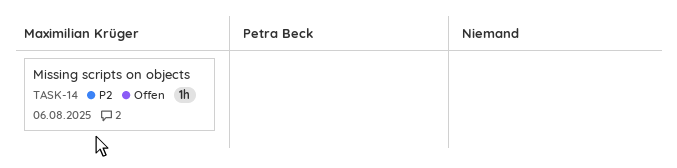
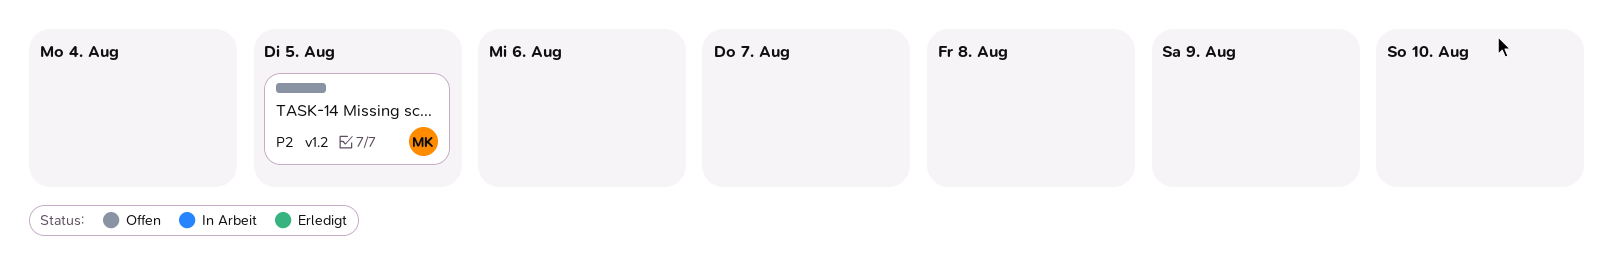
TASK-14, due: Aug 6 -> Aug 5

